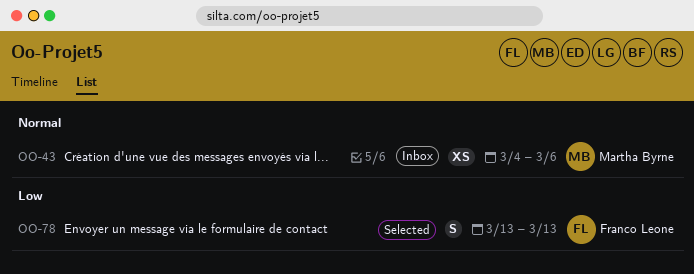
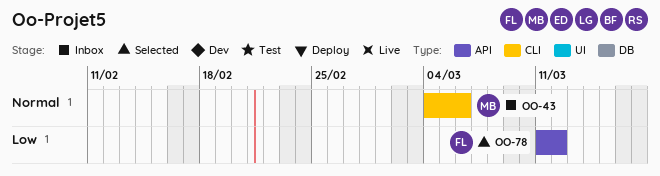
OO-78, start: Mar 13 -> Mar 11
OO-78, due: Mar 13 -> Mar 12

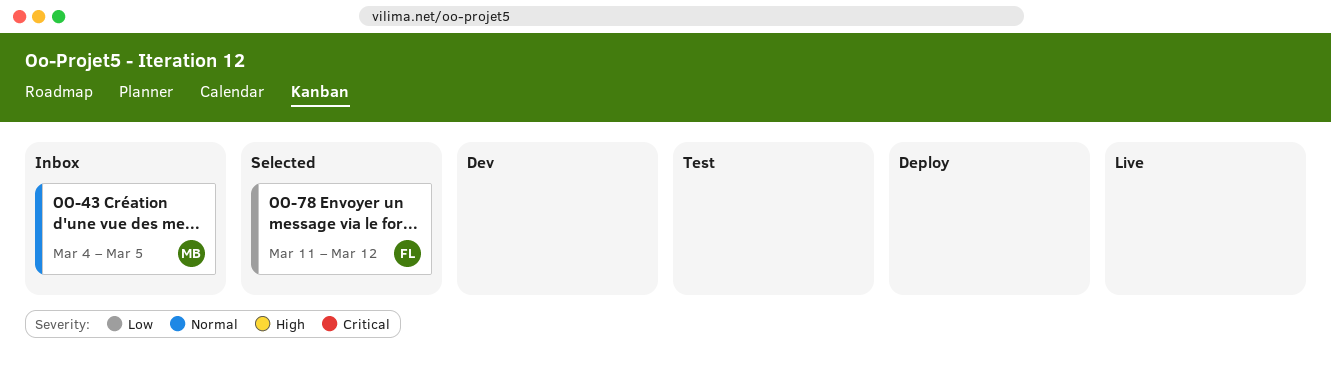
OO-43, due: Mar 6 -> Mar 5

